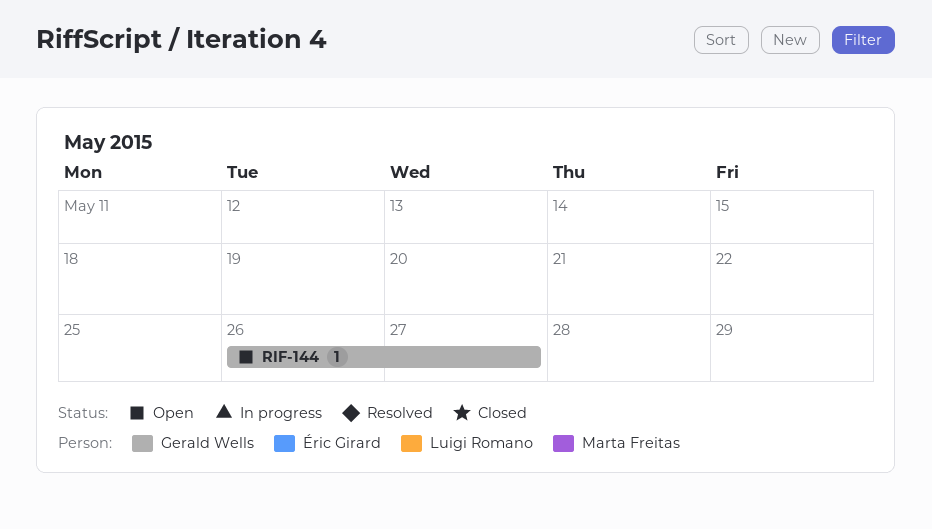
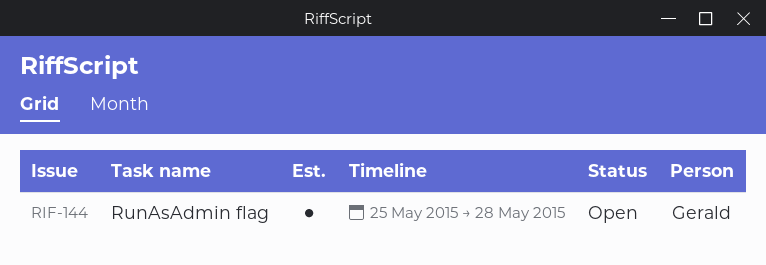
RIF-144, start: May 26 -> May 25
RIF-144, due: May 27 -> May 28

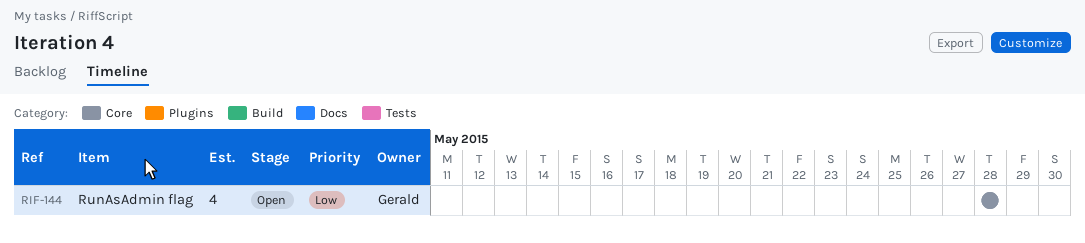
RIF-144, estimate: 1 -> 4
RIF-144, start: May 25 -> May 28

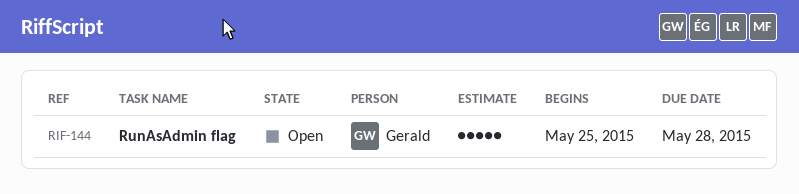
RIF-144, estimate: 4 -> 5
RIF-144, start: May 28 -> May 25

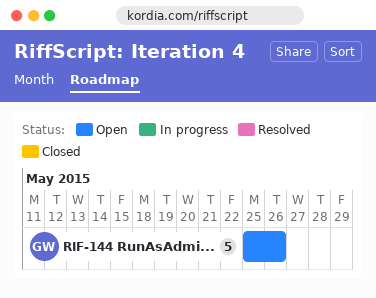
RIF-144, due: May 28 -> May 26

